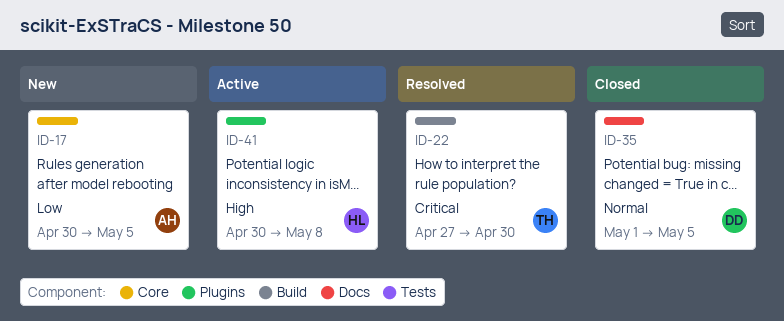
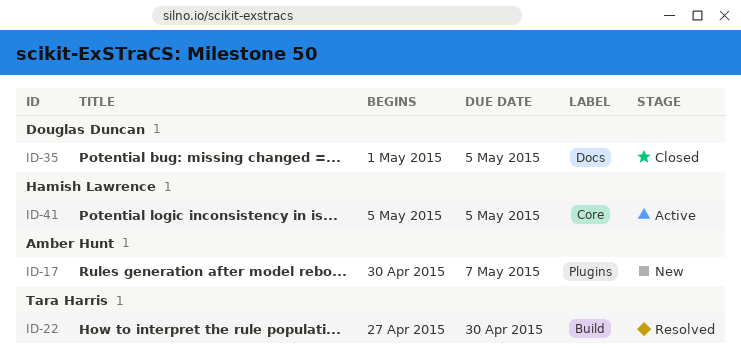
ID-17, label: Core -> Plugins
ID-17, due: May 5 -> May 7
ID-41, label: Plugins -> Core
ID-41, start: Apr 30 -> May 5
ID-41, due: May 8 -> May 5

